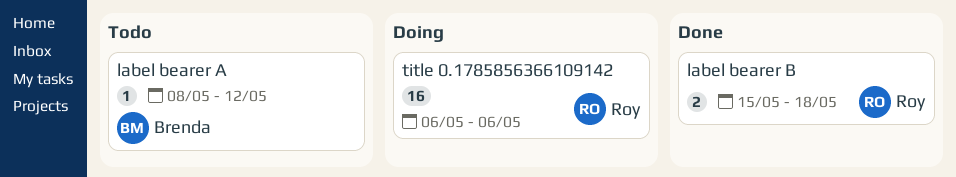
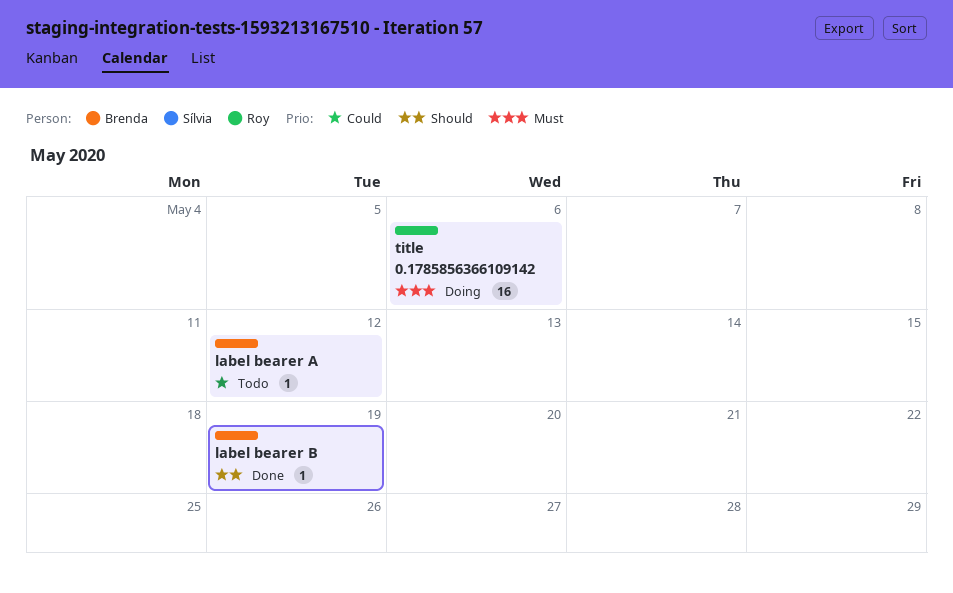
label bearer B, owner: Roy -> Brenda
label bearer B, estimate: 2 -> 1
label bearer B, due: May 18 -> May 19

